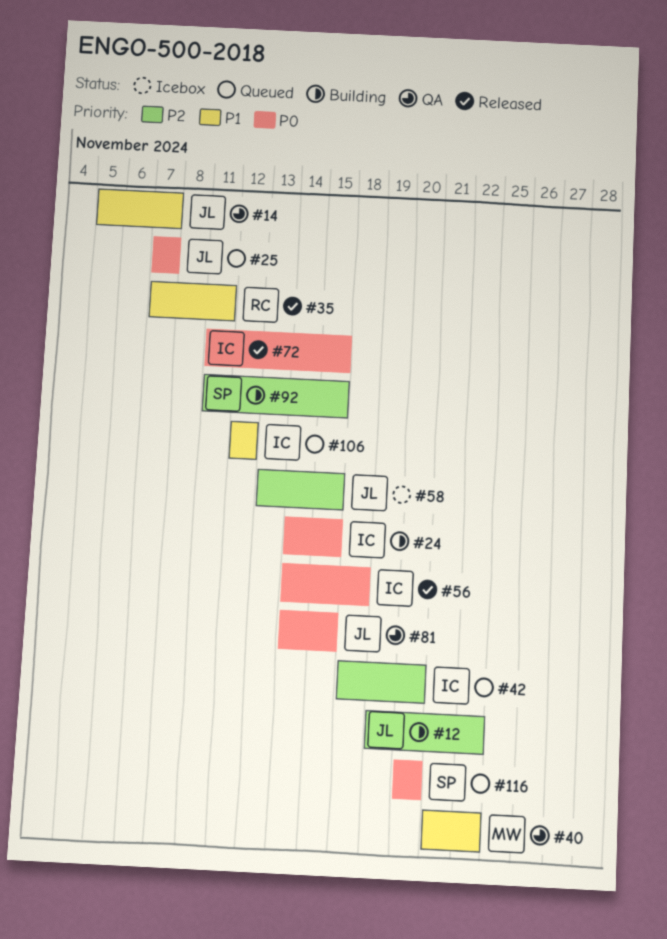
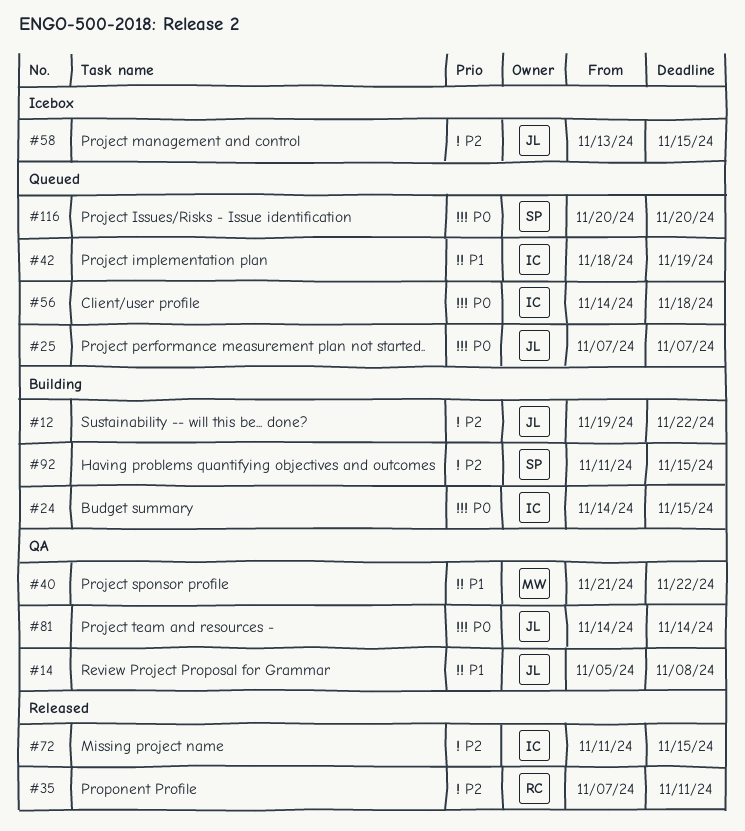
#14, due: Nov 7 -> Nov 8
#35, priority: P1 -> P2
#42, priority: P2 -> P1
#42, due: Nov 20 -> Nov 19
#56, status: Released -> Queued
#72, priority: P0 -> P2
#81, due: Nov 15 -> Nov 14
#106: present -> none

